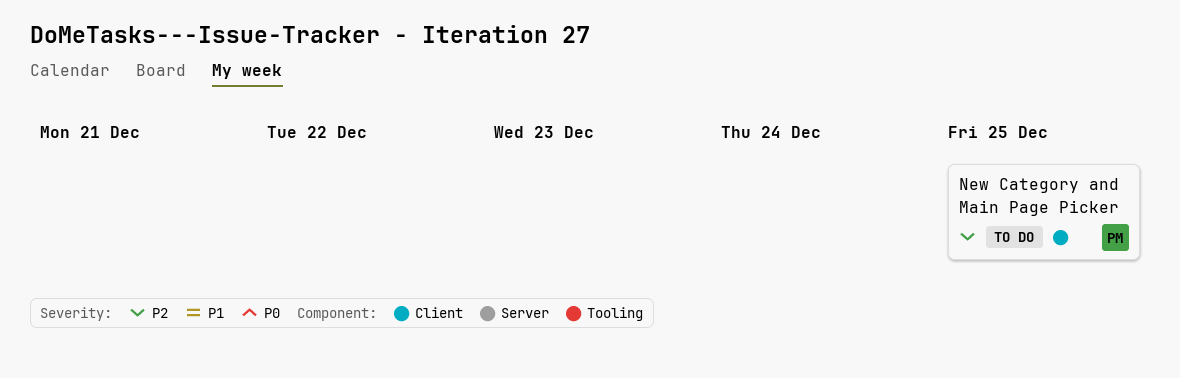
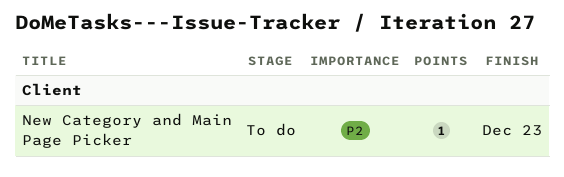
New Category and Main Page Picker, due: Dec 25 -> Dec 23

